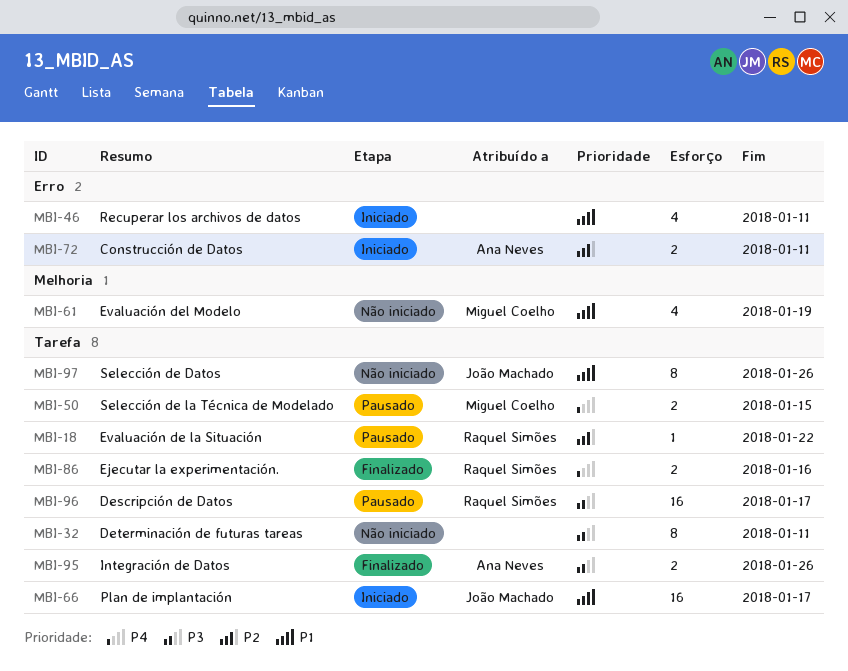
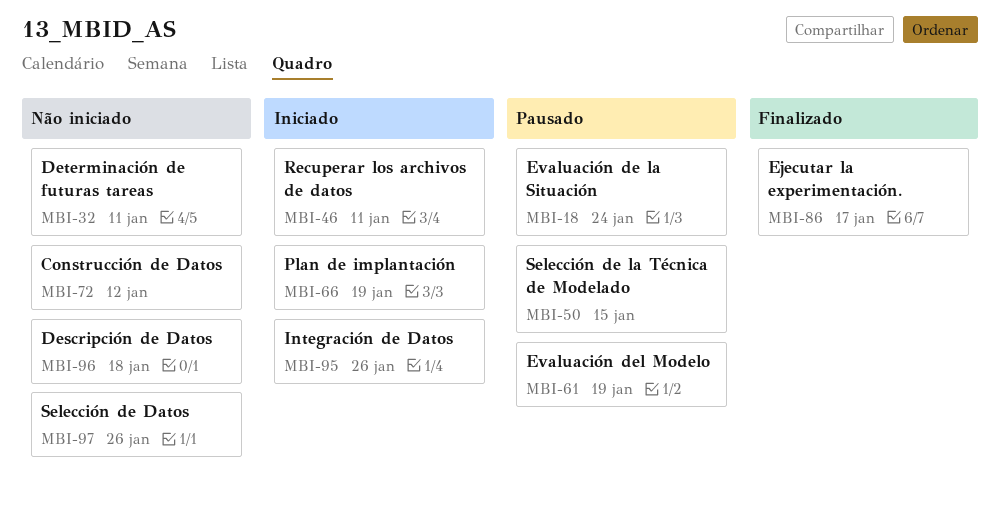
MBI-18, due: Jan 22 -> Jan 24
MBI-61, status: Não iniciado -> Pausado
MBI-66, due: Jan 17 -> Jan 19
MBI-72, status: Iniciado -> Não iniciado
MBI-72, due: Jan 11 -> Jan 12
MBI-86, due: Jan 16 -> Jan 17
MBI-95, status: Finalizado -> Iniciado
MBI-96, status: Pausado -> Não iniciado
MBI-96, due: Jan 17 -> Jan 18

